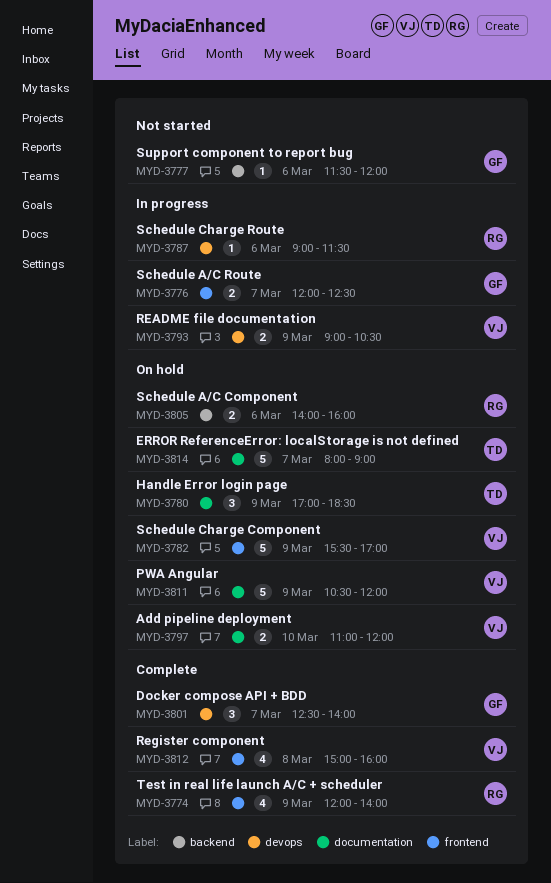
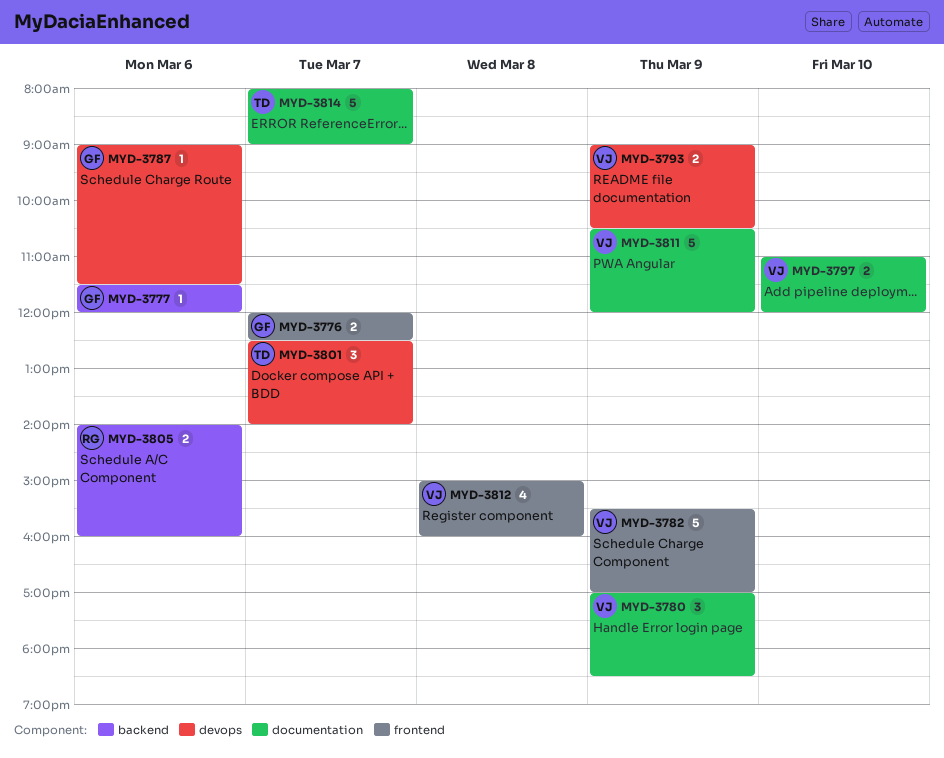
MYD-3774: present -> none
MYD-3780, owner: TD -> VJ
MYD-3787, owner: RG -> GF
MYD-3801, owner: GF -> TD

